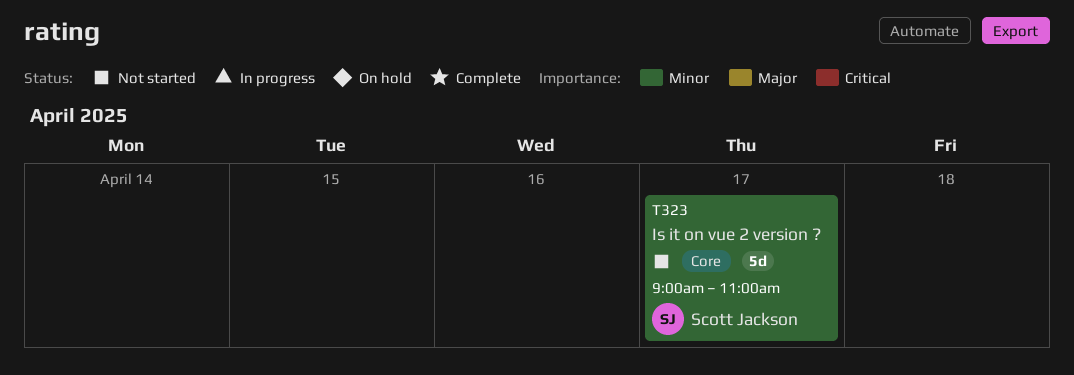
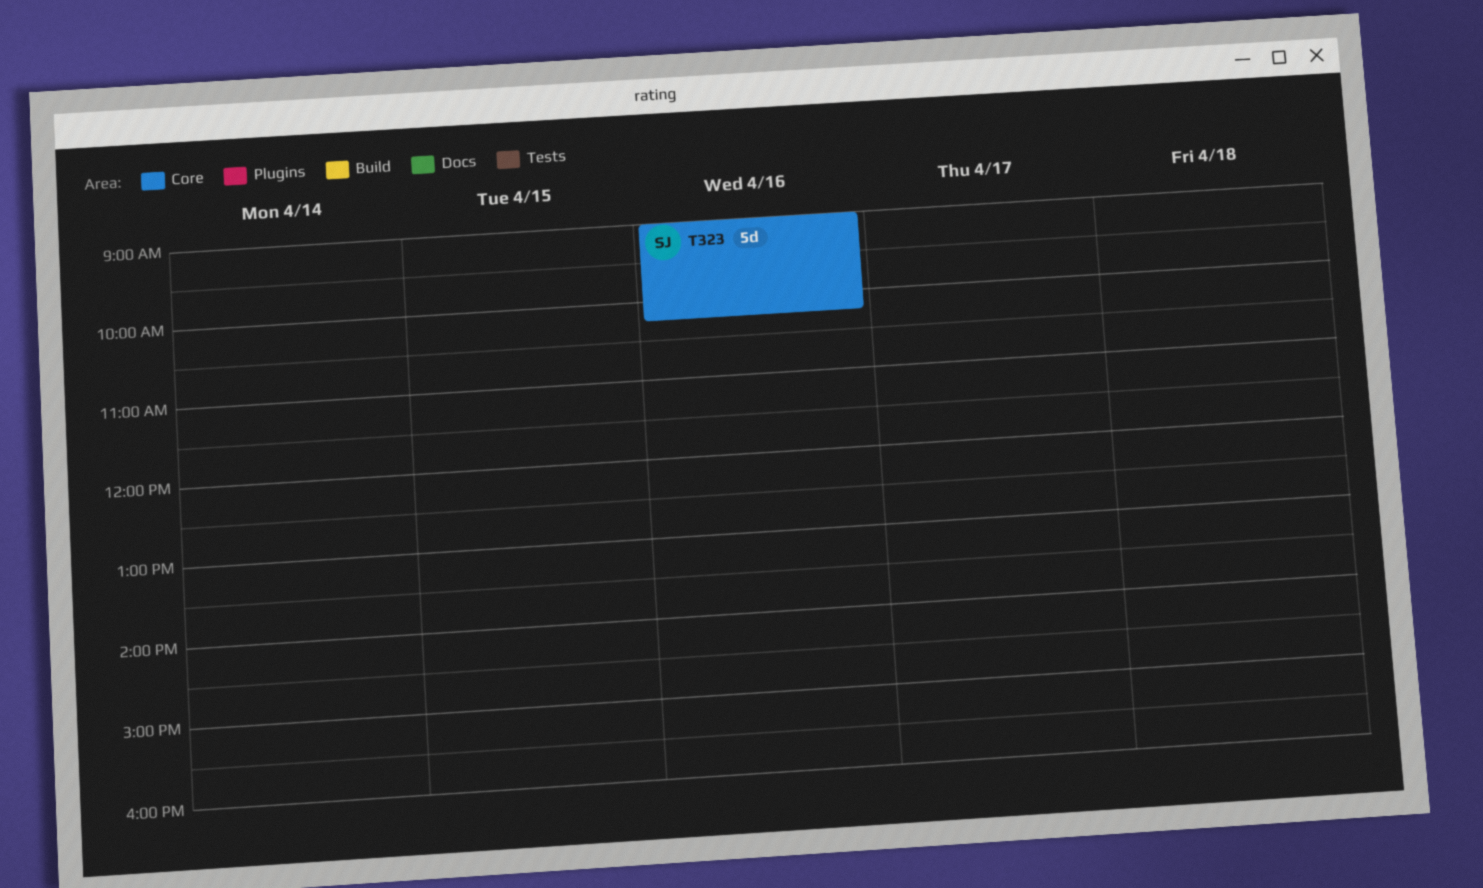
T323, day: Apr 17 -> Apr 16
T323, ends: 11:00 -> 10:15

